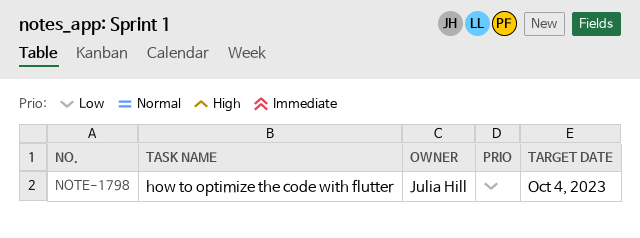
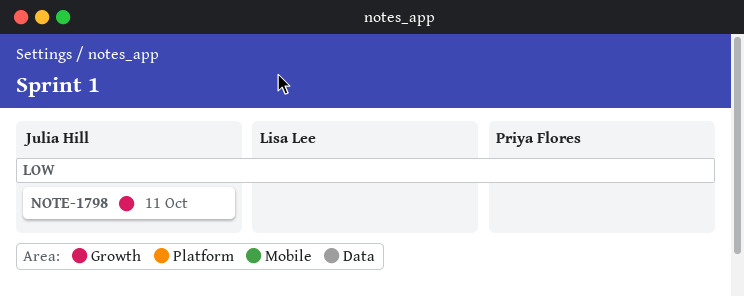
NOTE-1798, due: Oct 4 -> Oct 11

